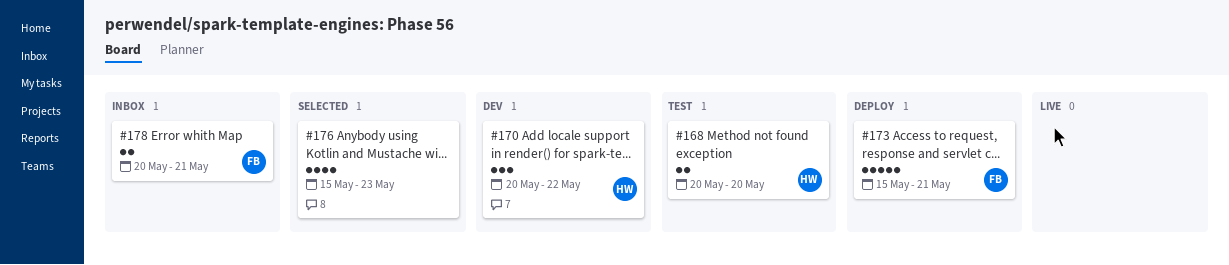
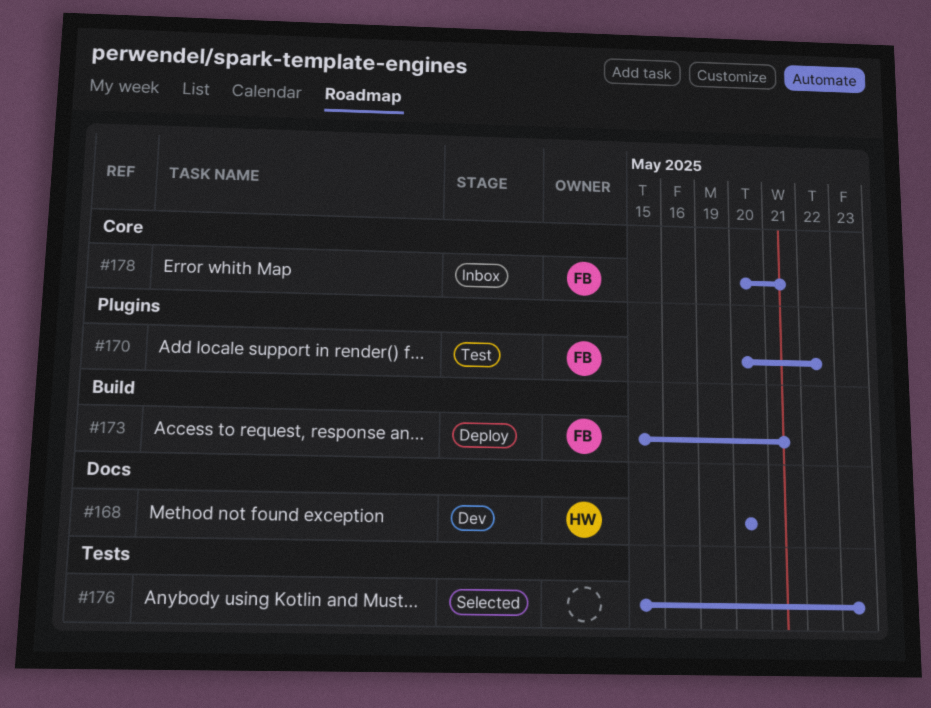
#168, status: Test -> Dev
#170, status: Dev -> Test
#170, owner: HW -> FB

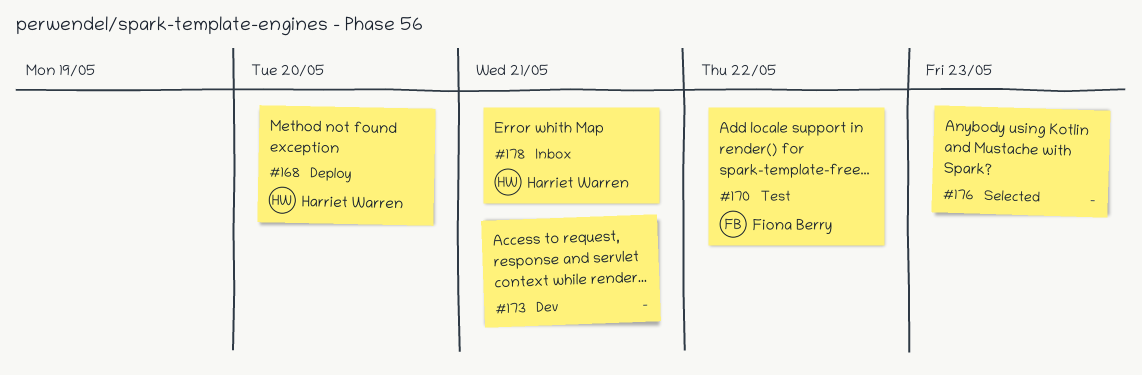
#168, status: Dev -> Deploy
#173, status: Deploy -> Dev
#173, owner: Fiona Berry -> none
#178, owner: Fiona Berry -> Harriet Warren

